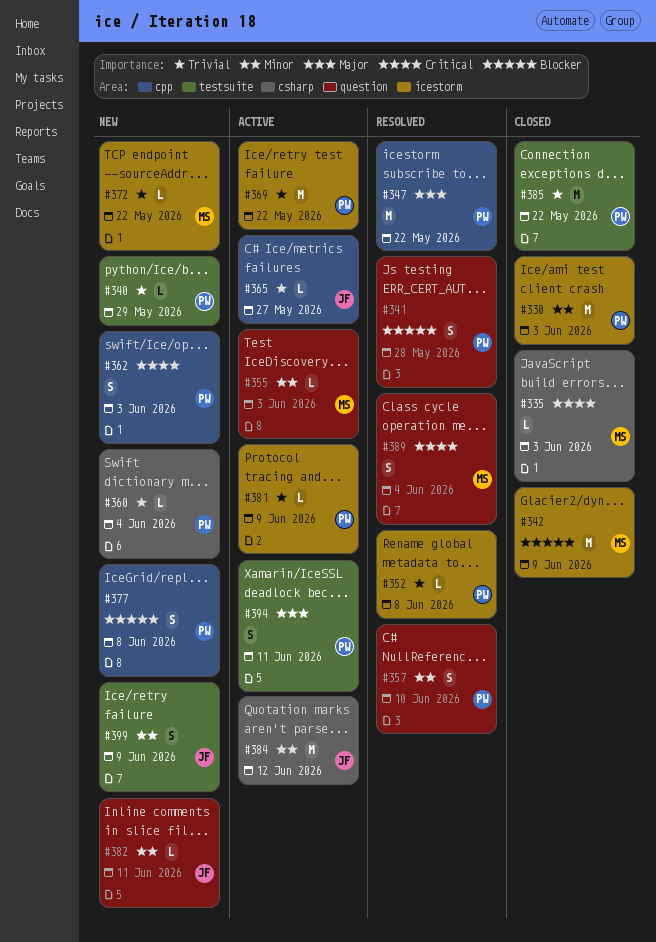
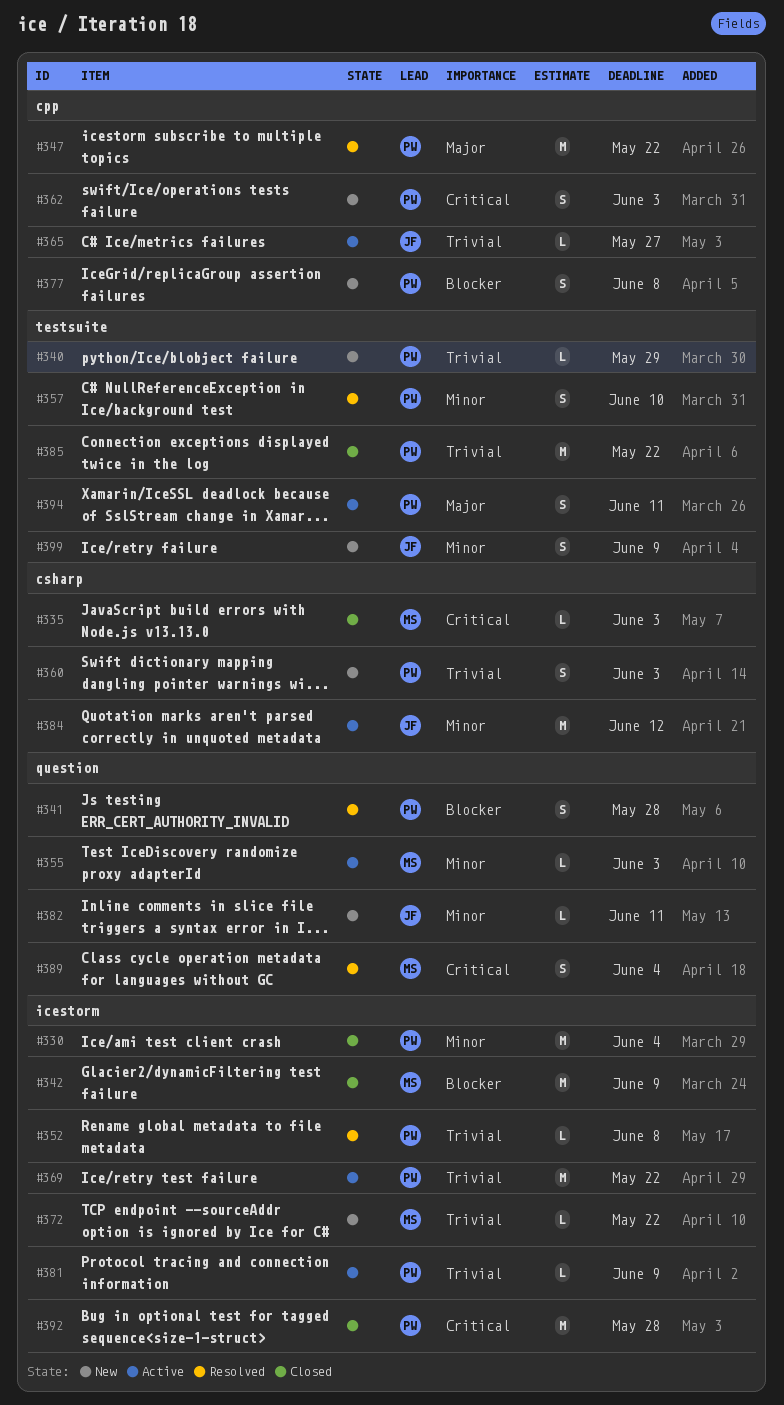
#330, due: Jun 3 -> Jun 4
#357, label: question -> testsuite
#360, estimate: L -> S
#360, due: Jun 4 -> Jun 3
#392: none -> present

